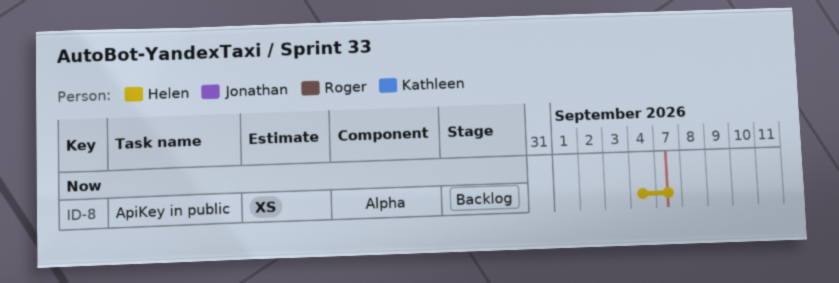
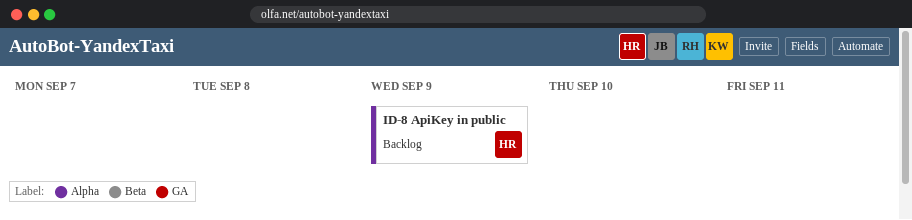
ID-8, due: Sep 7 -> Sep 9

